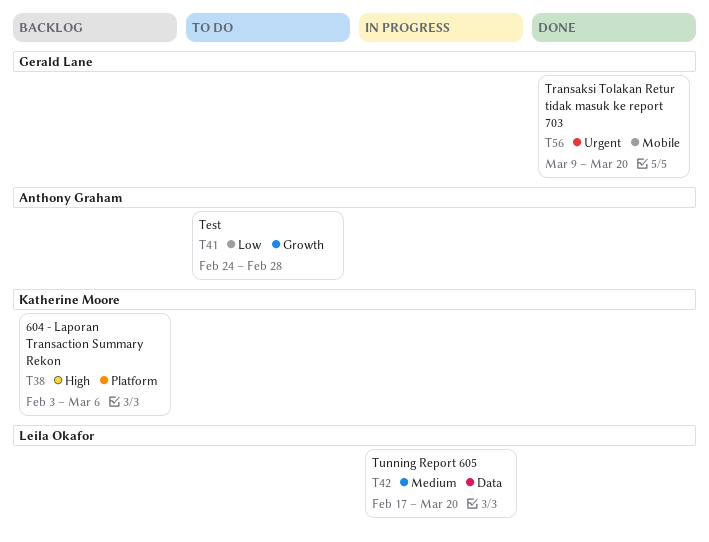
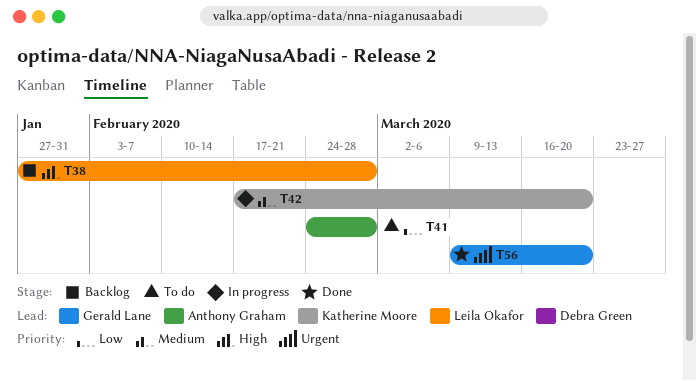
T38, owner: Katherine Moore -> Leila Okafor
T38, start: Feb 3 -> Jan 27
T38, due: Mar 6 -> Feb 28
T42, owner: Leila Okafor -> Katherine Moore

